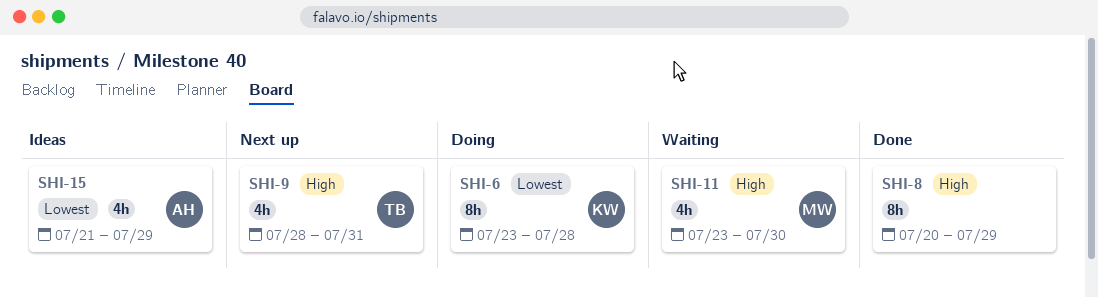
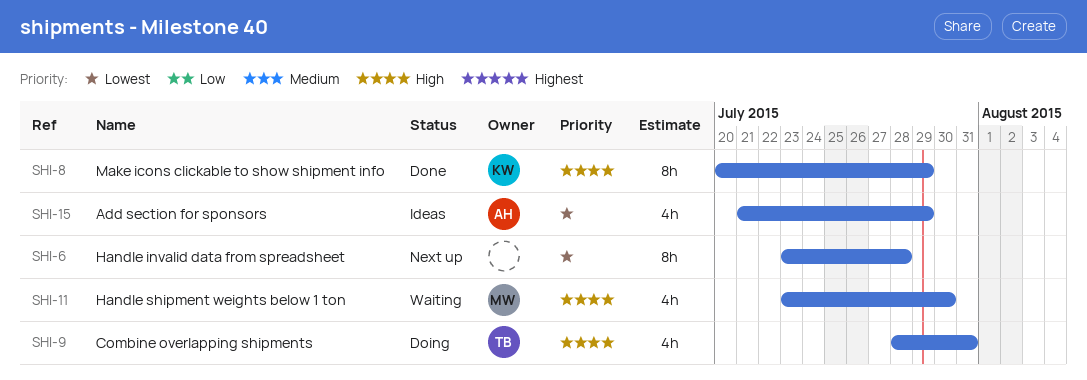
SHI-6, status: Doing -> Next up
SHI-6, owner: KW -> none
SHI-8, owner: none -> KW
SHI-9, status: Next up -> Doing

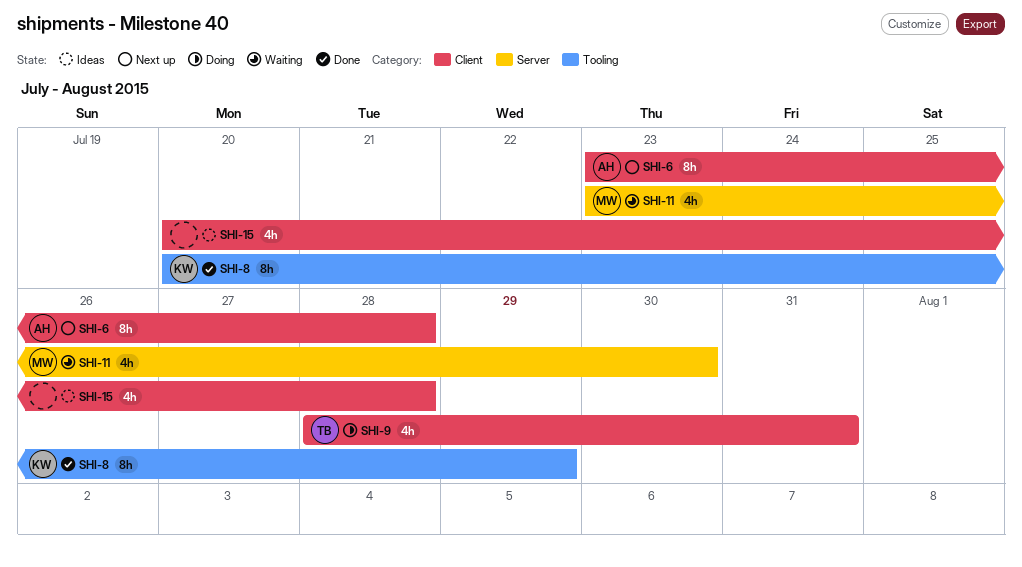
SHI-6, owner: none -> AH
SHI-15, owner: AH -> none
SHI-15, start: Jul 21 -> Jul 20
SHI-15, due: Jul 29 -> Jul 28

